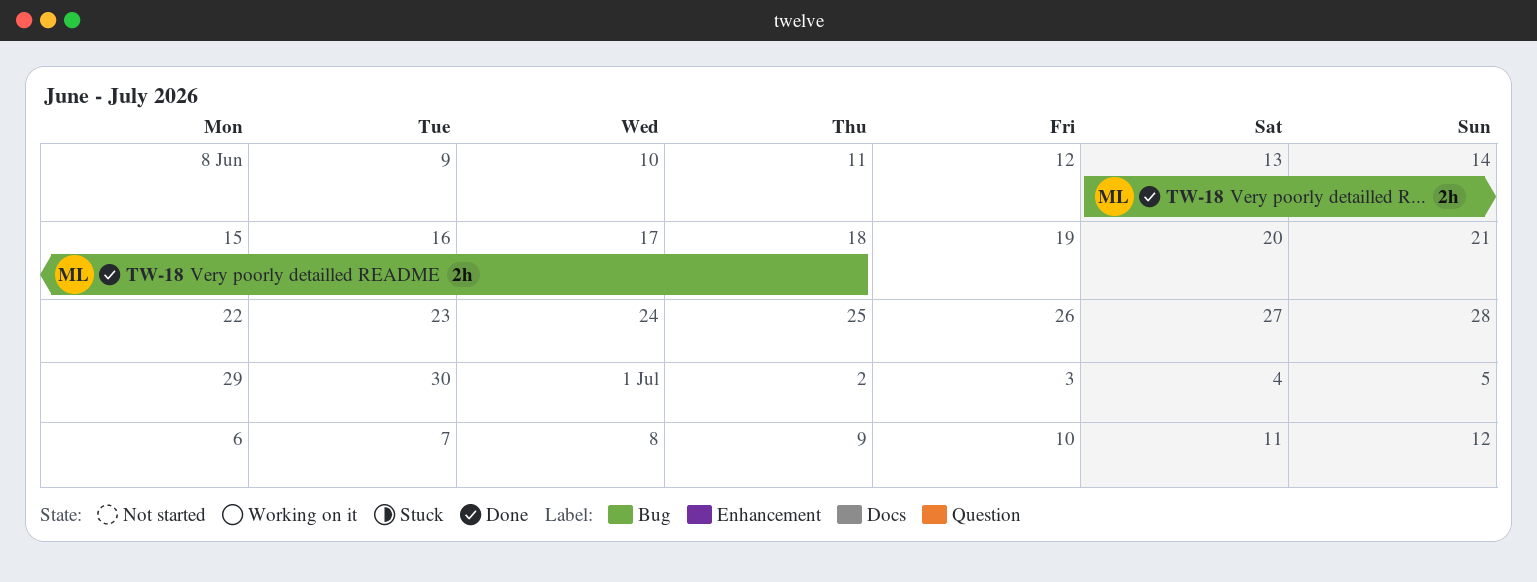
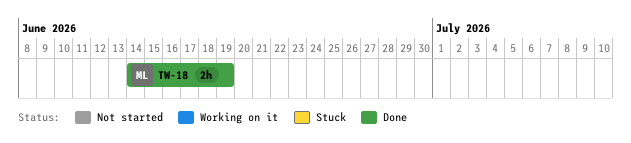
TW-18, start: Jun 13 -> Jun 14
TW-18, due: Jun 18 -> Jun 19

